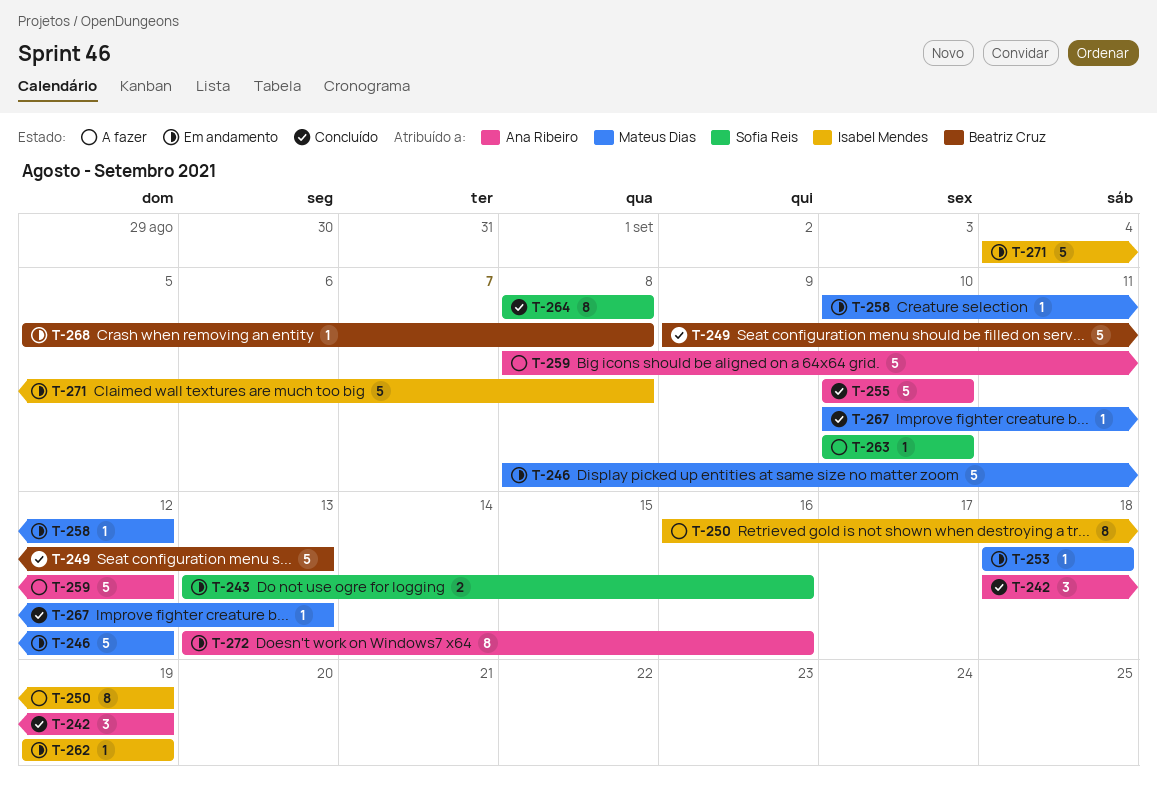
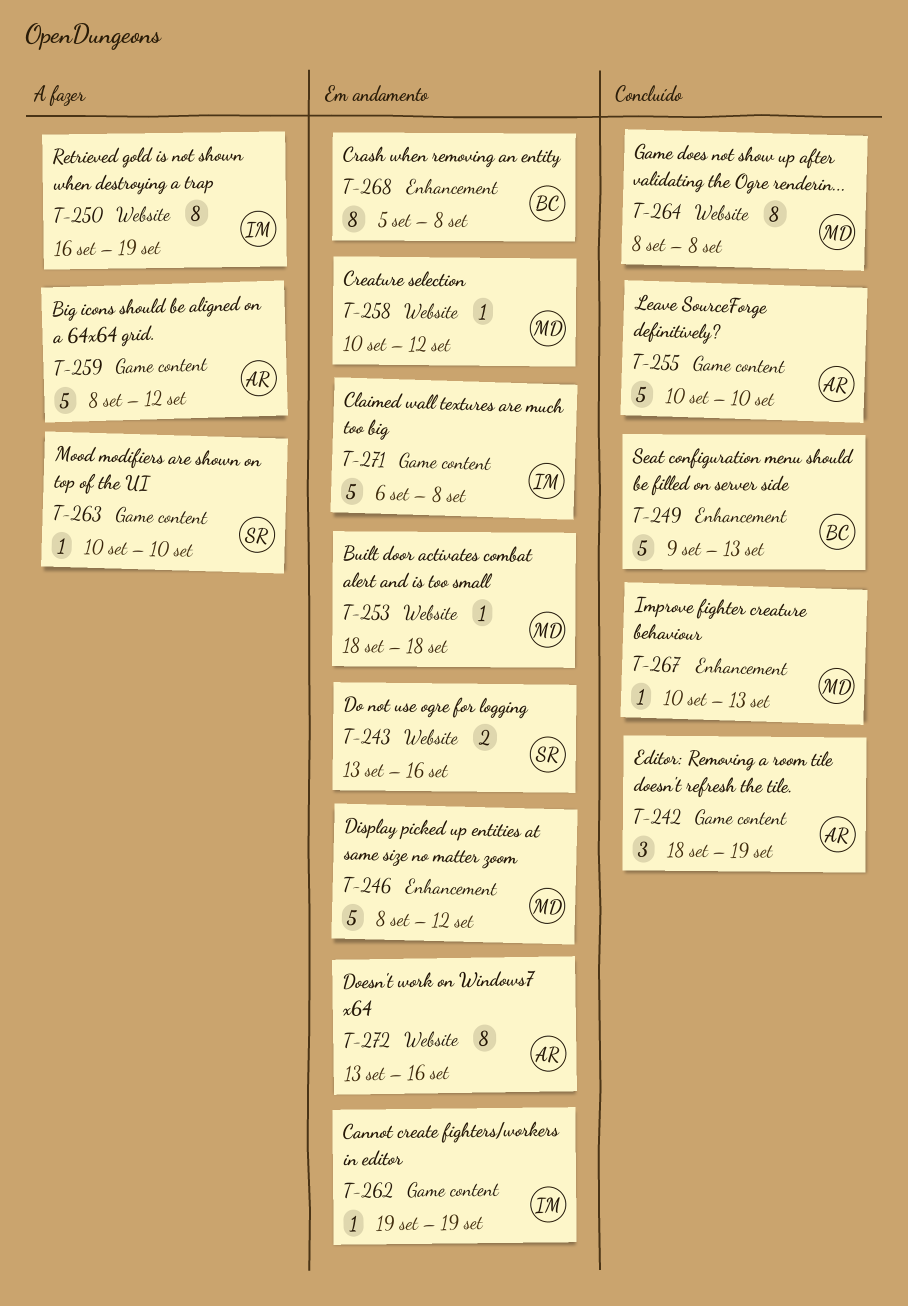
T-264, owner: Sofia Reis -> Mateus Dias
T-268, estimate: 1 -> 8
T-271, start: Sep 4 -> Sep 6

